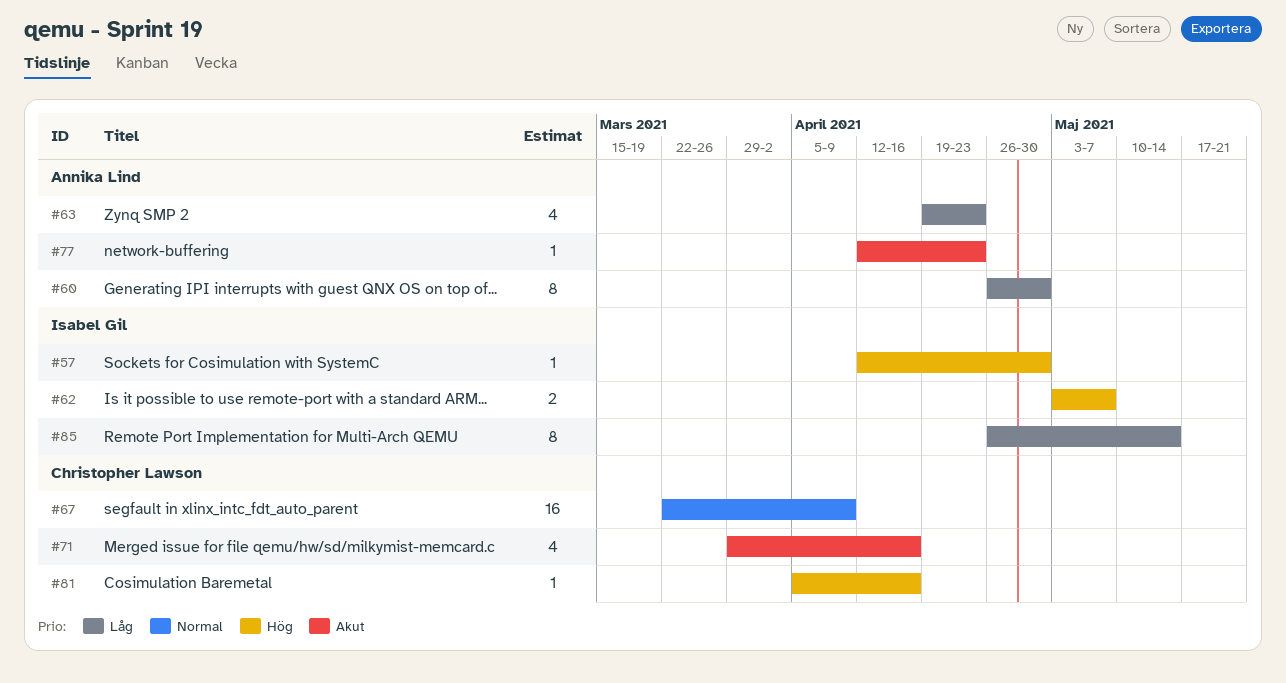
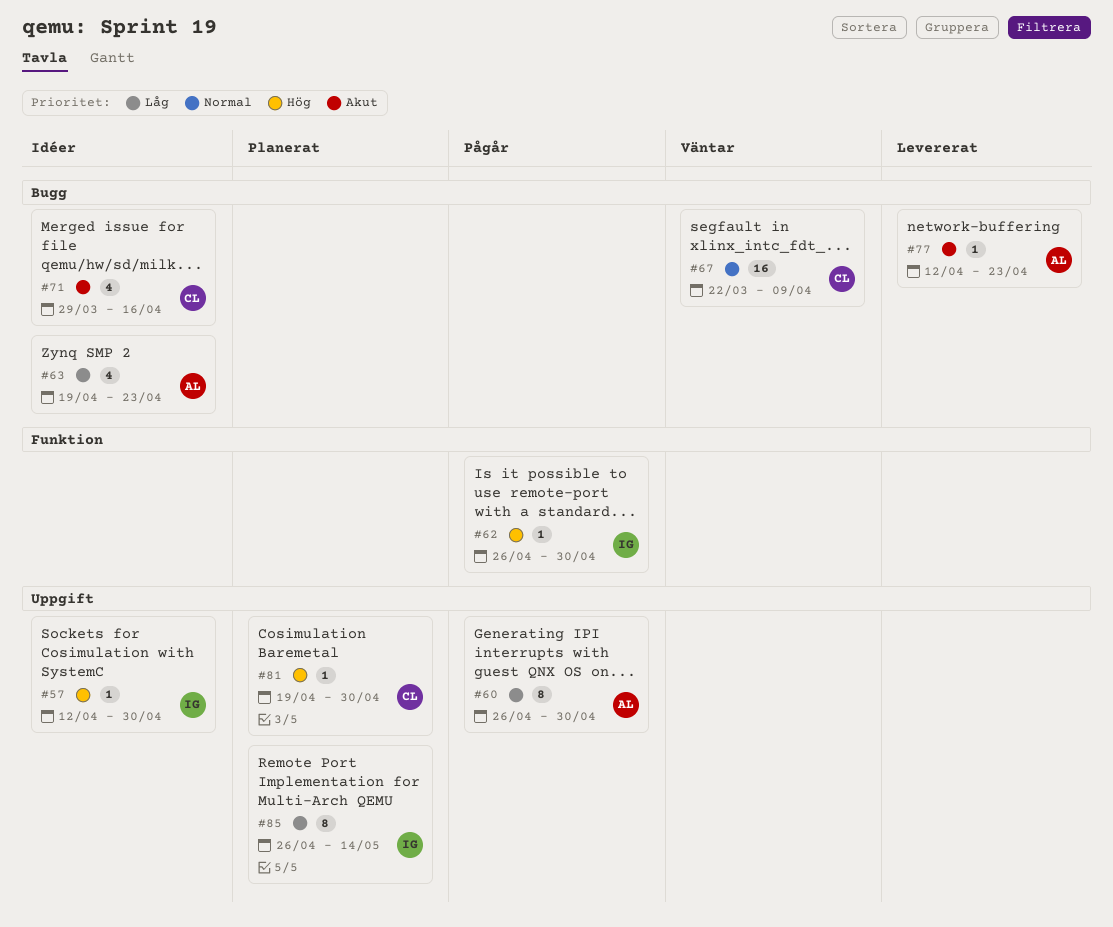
#62, estimate: 2 -> 1
#62, start: May 3 -> Apr 26
#62, due: May 7 -> Apr 30
#81, start: Apr 5 -> Apr 19
#81, due: Apr 16 -> Apr 30

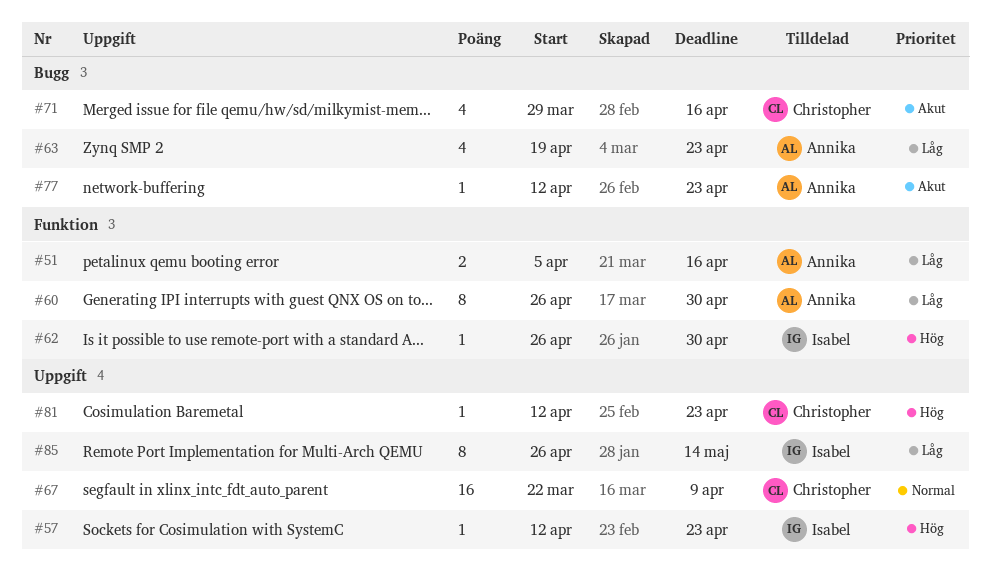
#51: none -> present
#57, due: Apr 30 -> Apr 23
#60, label: Uppgift -> Funktion
#67, label: Bugg -> Uppgift
#81, start: Apr 19 -> Apr 12
#81, due: Apr 30 -> Apr 23

